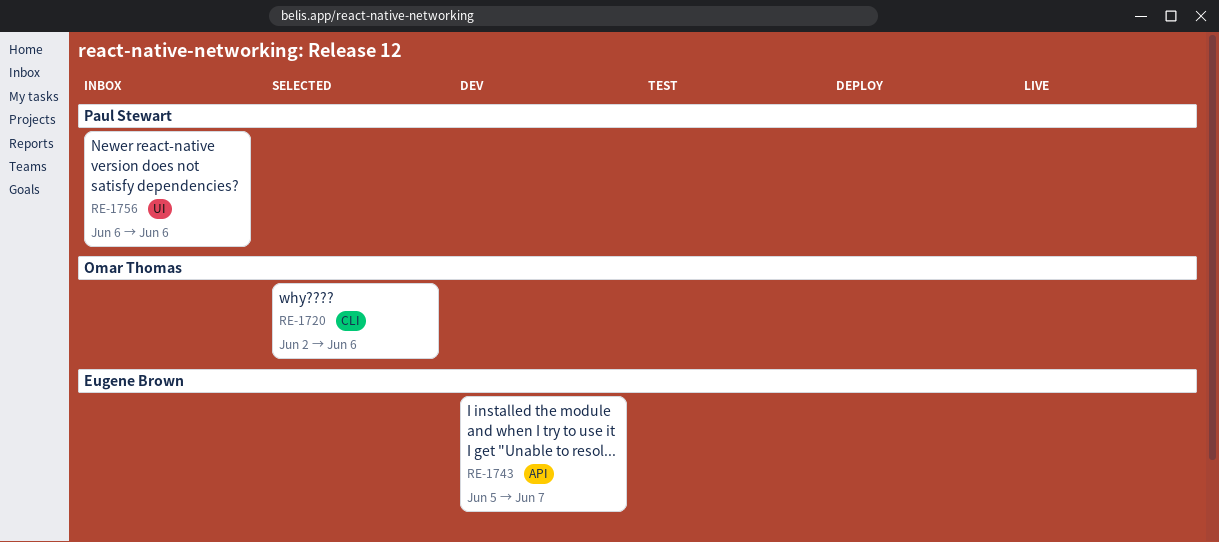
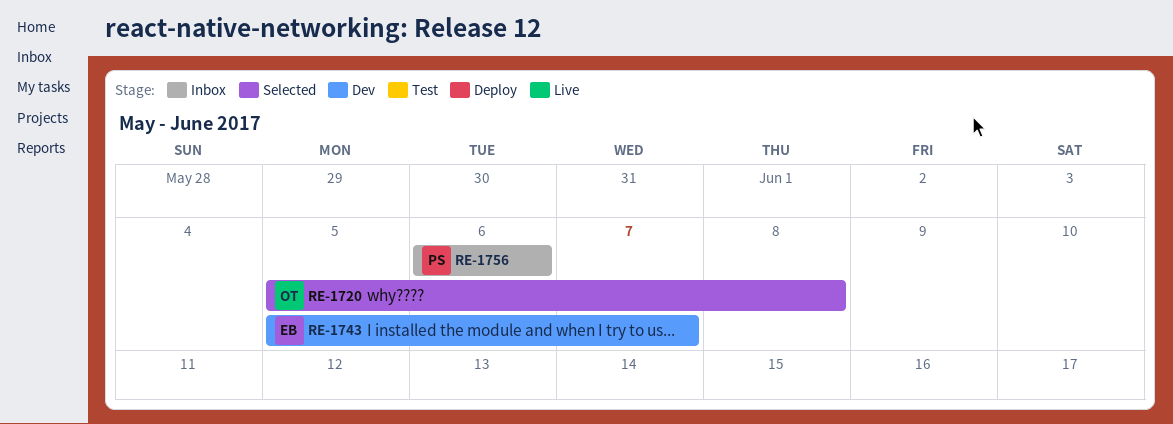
RE-1720, start: Jun 2 -> Jun 5
RE-1720, due: Jun 6 -> Jun 8

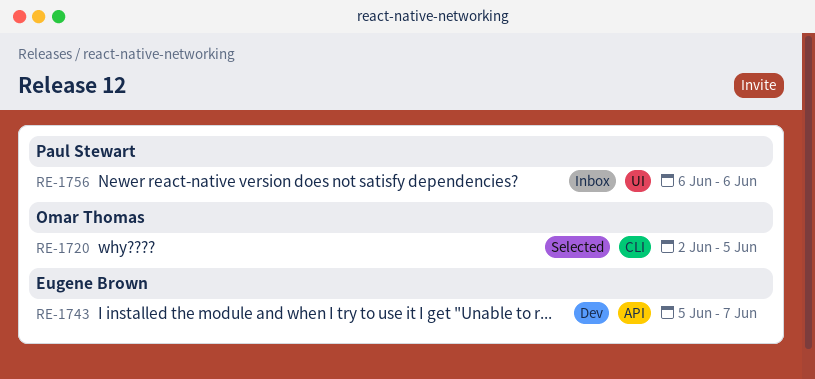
RE-1720, start: Jun 5 -> Jun 2
RE-1720, due: Jun 8 -> Jun 5

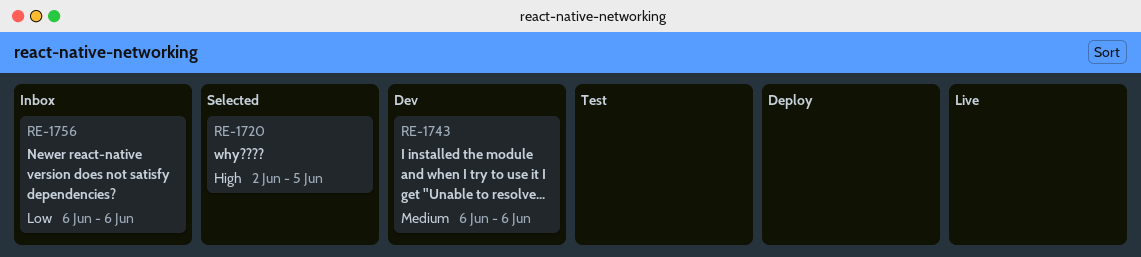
RE-1743, start: Jun 5 -> Jun 6
RE-1743, due: Jun 7 -> Jun 6

